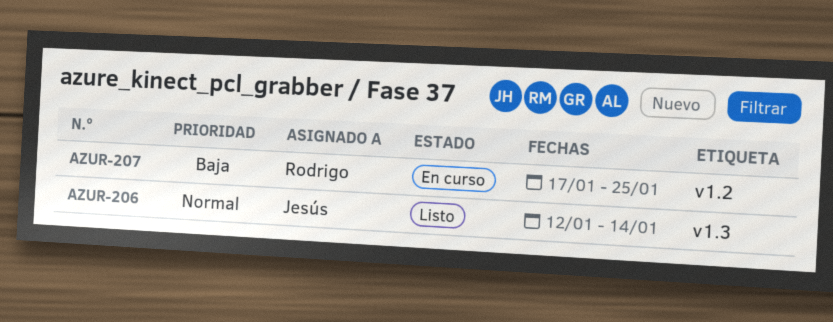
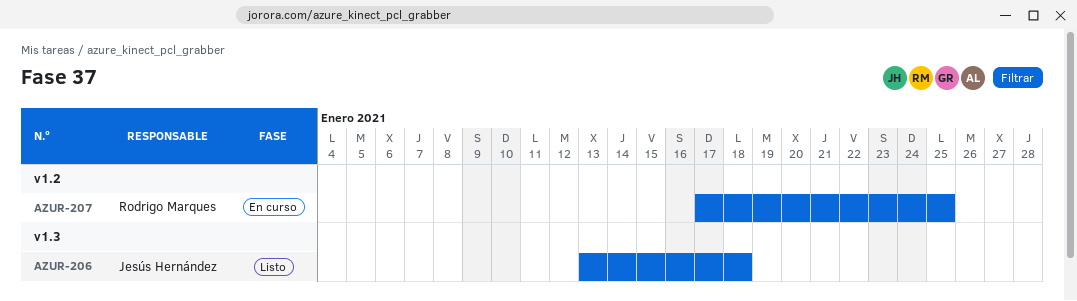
AZUR-206, start: Jan 12 -> Jan 13
AZUR-206, due: Jan 14 -> Jan 18

